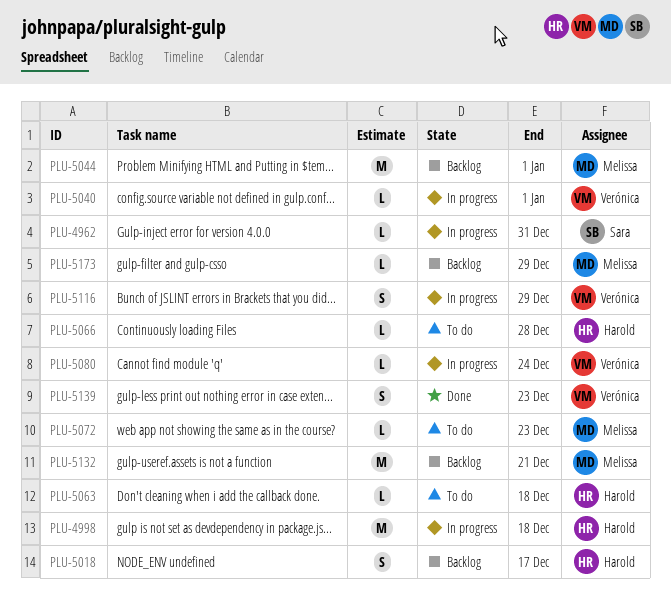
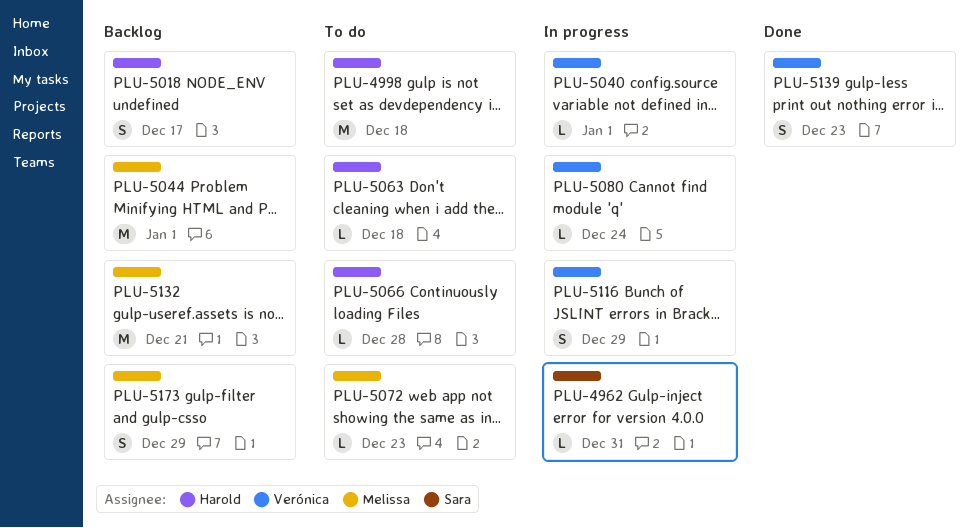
PLU-4998, status: In progress -> To do
PLU-5173, estimate: L -> S

